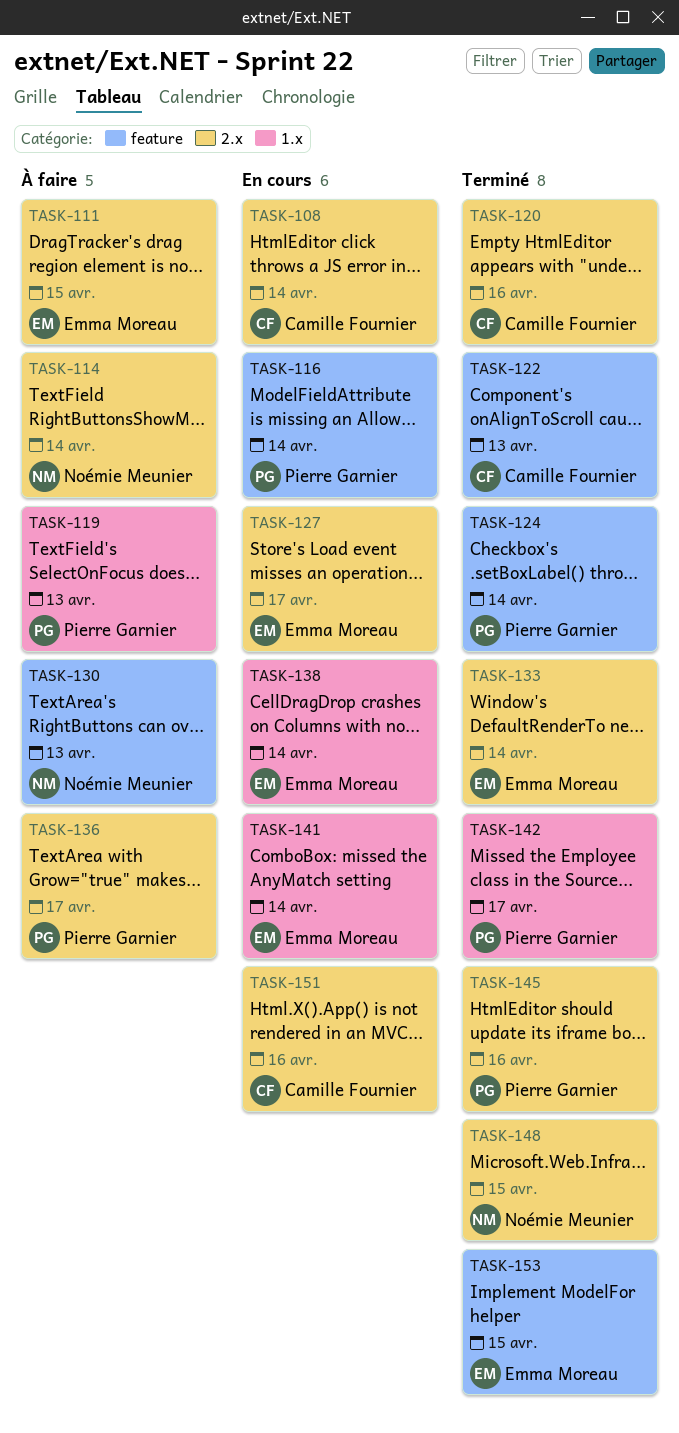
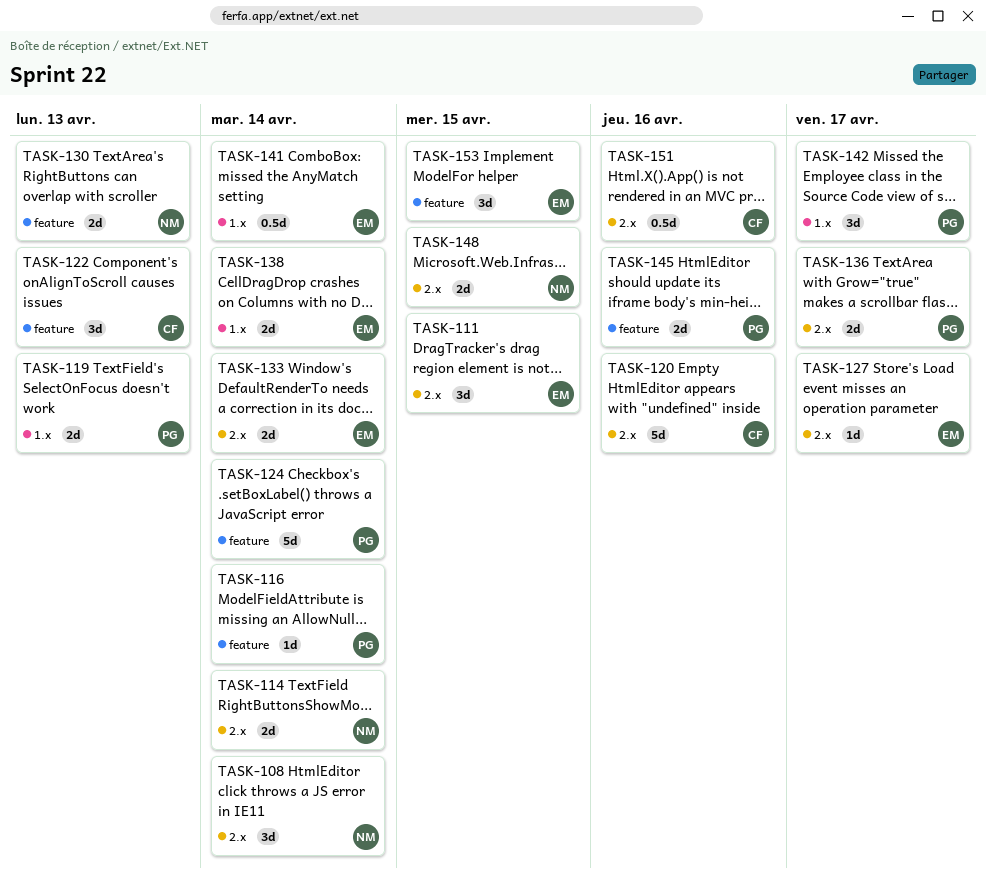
TASK-108, owner: Camille Fournier -> Noémie Meunier
TASK-145, label: 2.x -> feature

